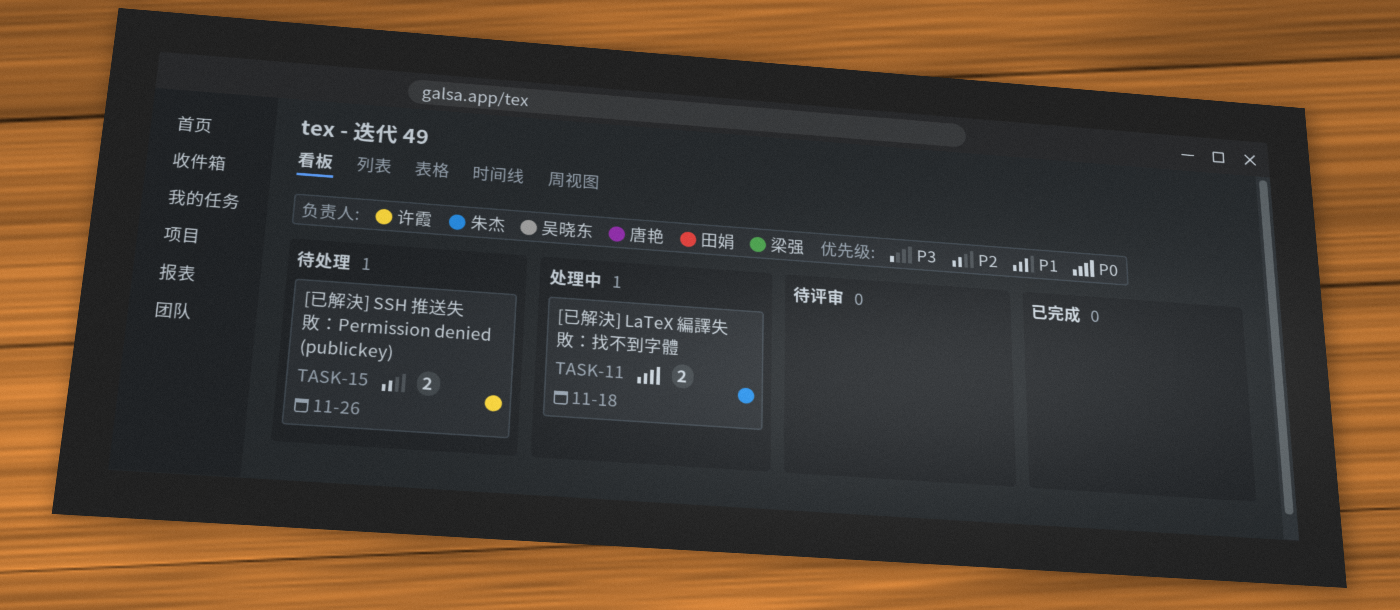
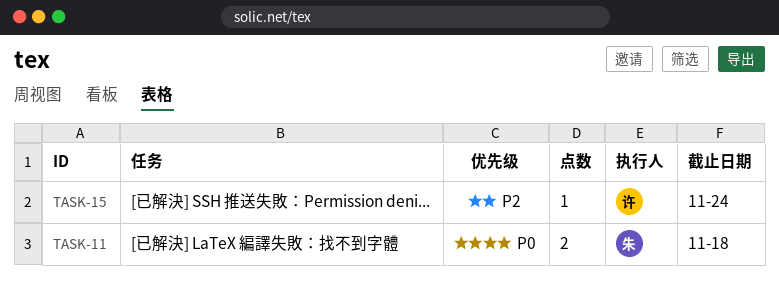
TASK-15, estimate: 2 -> 1
TASK-15, due: Nov 26 -> Nov 24

